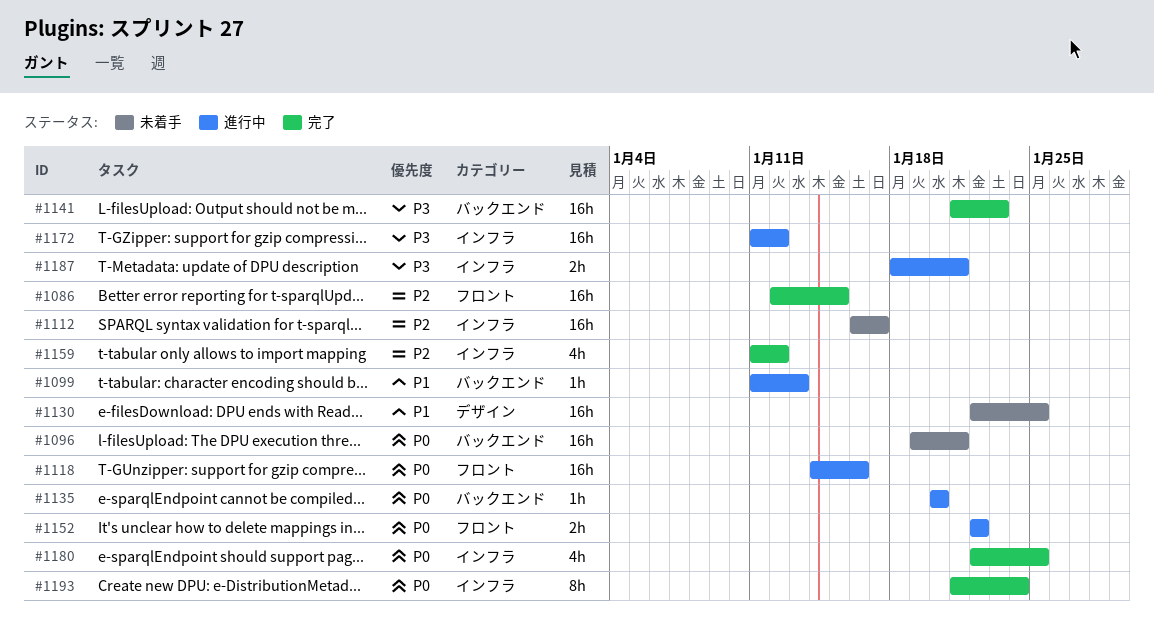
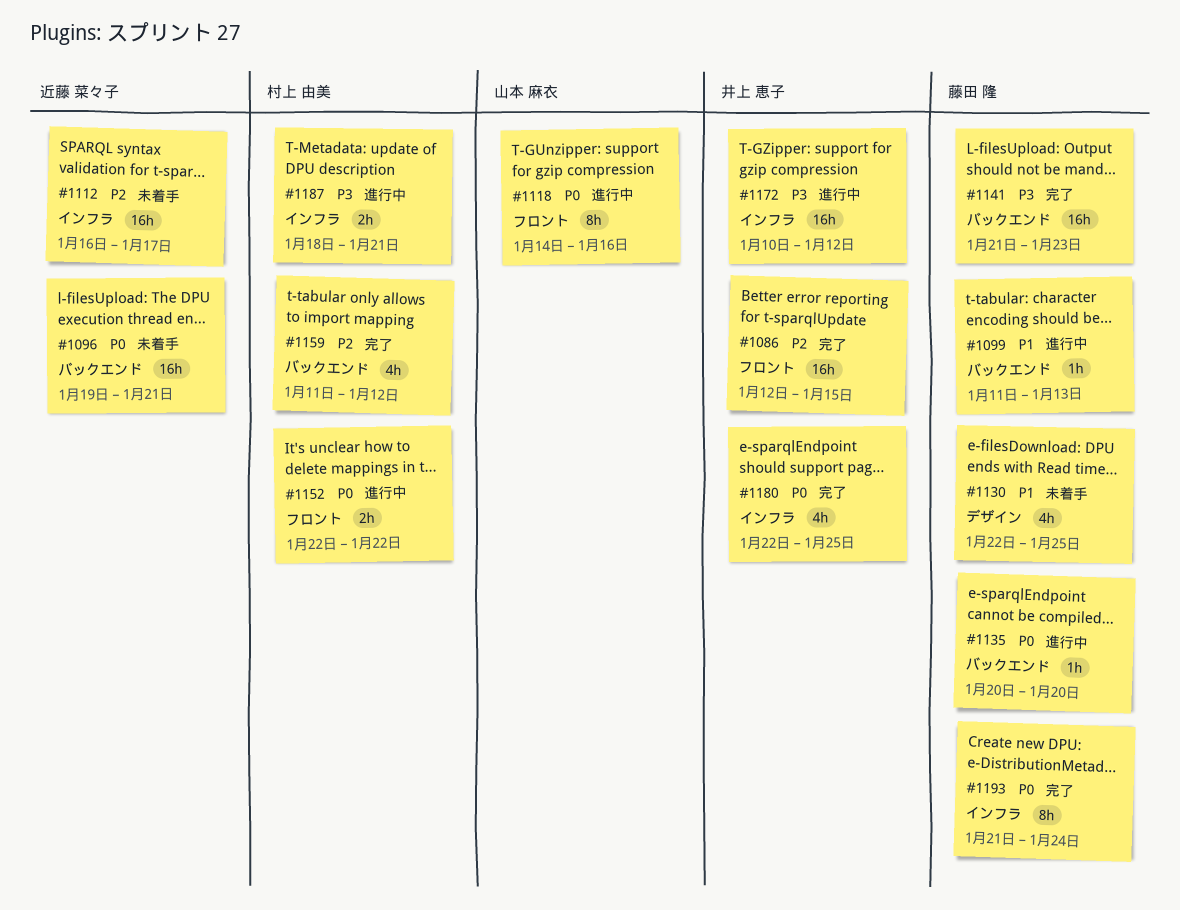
#1118, estimate: 16h -> 8h
#1130, estimate: 16h -> 4h
#1159, label: インフラ -> バックエンド
#1172, start: Jan 11 -> Jan 10

